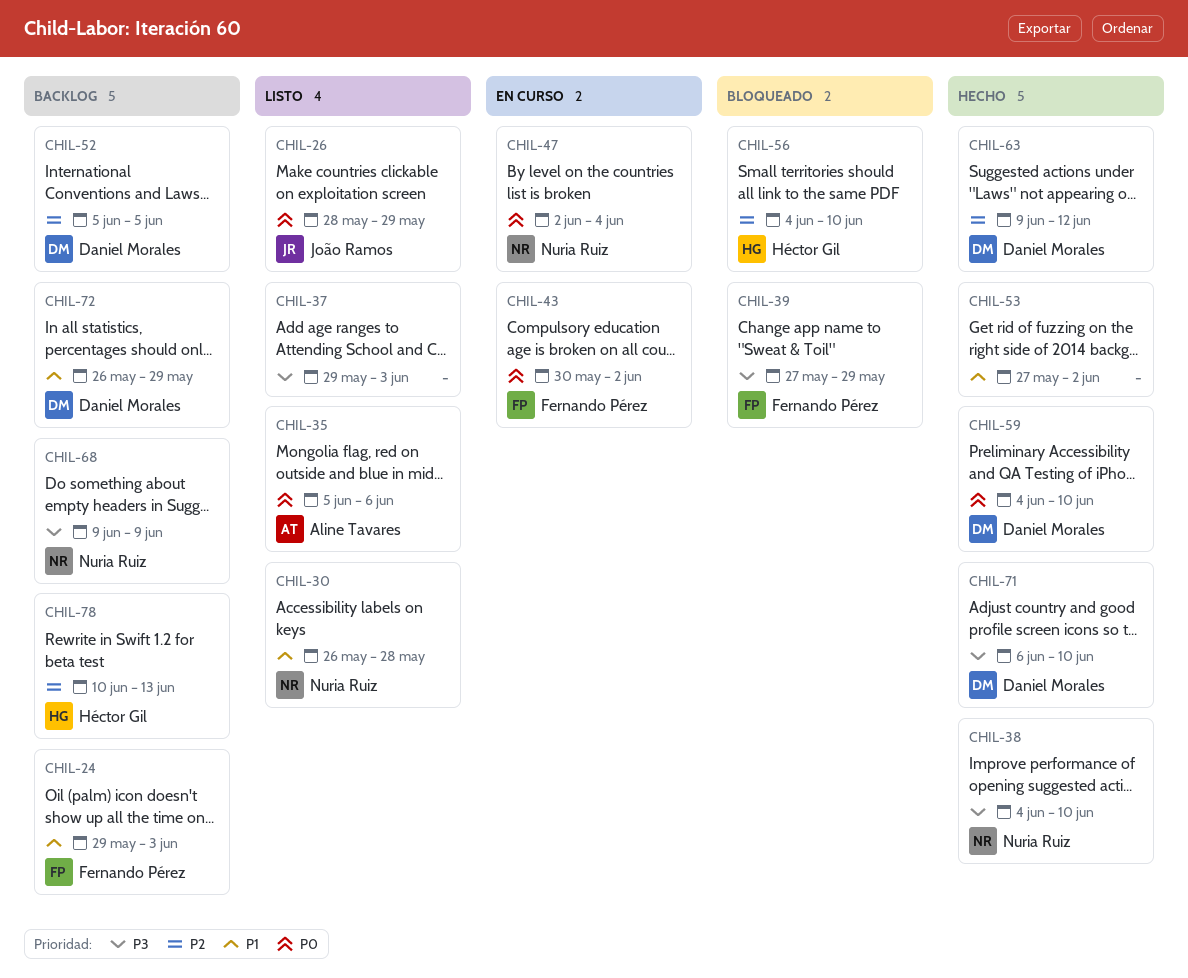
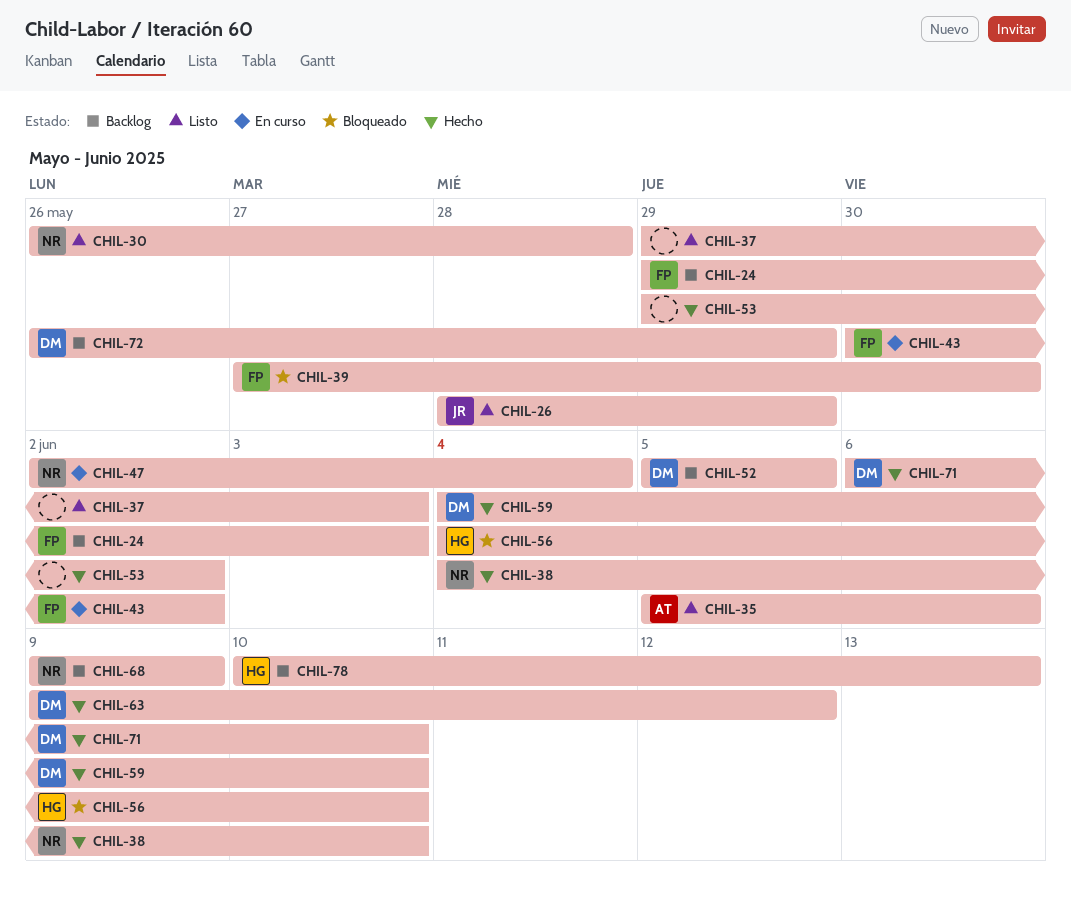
CHIL-39, due: May 29 -> May 30
CHIL-53, start: May 27 -> May 29

